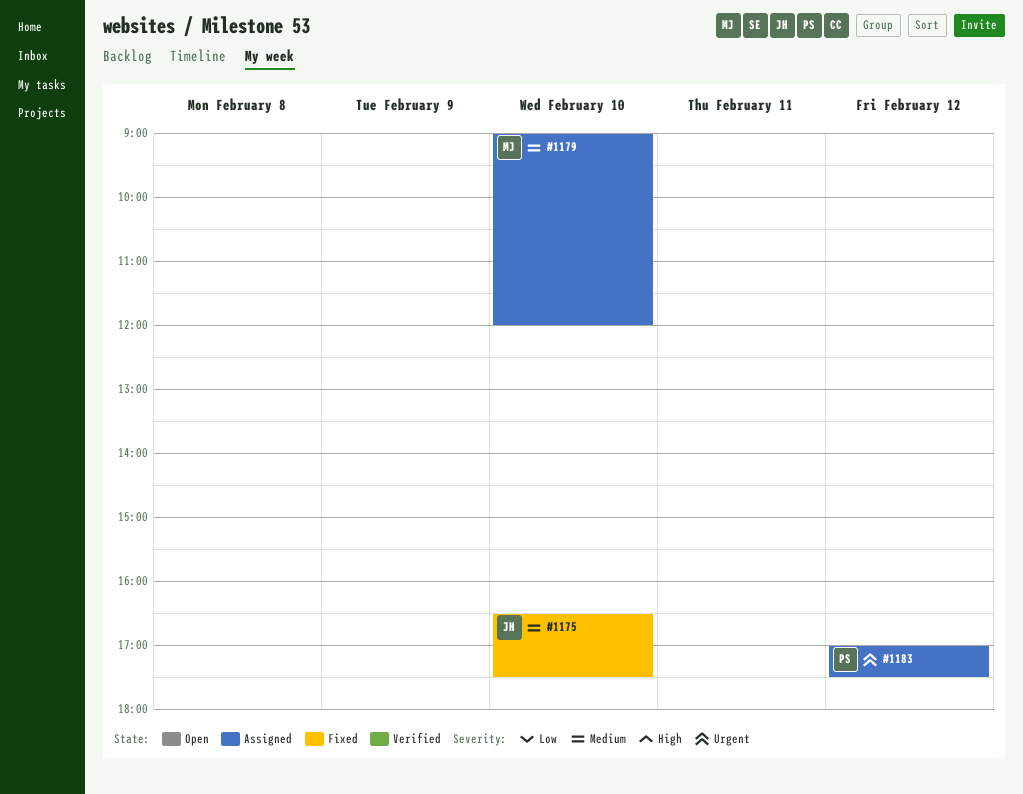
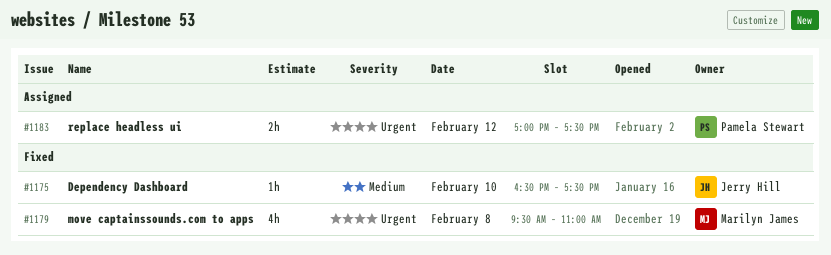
#1179, status: Assigned -> Fixed
#1179, priority: Medium -> Urgent
#1179, day: Feb 10 -> Feb 8
#1179, begins: 09:00 -> 09:30
#1179, ends: 12:00 -> 11:00

